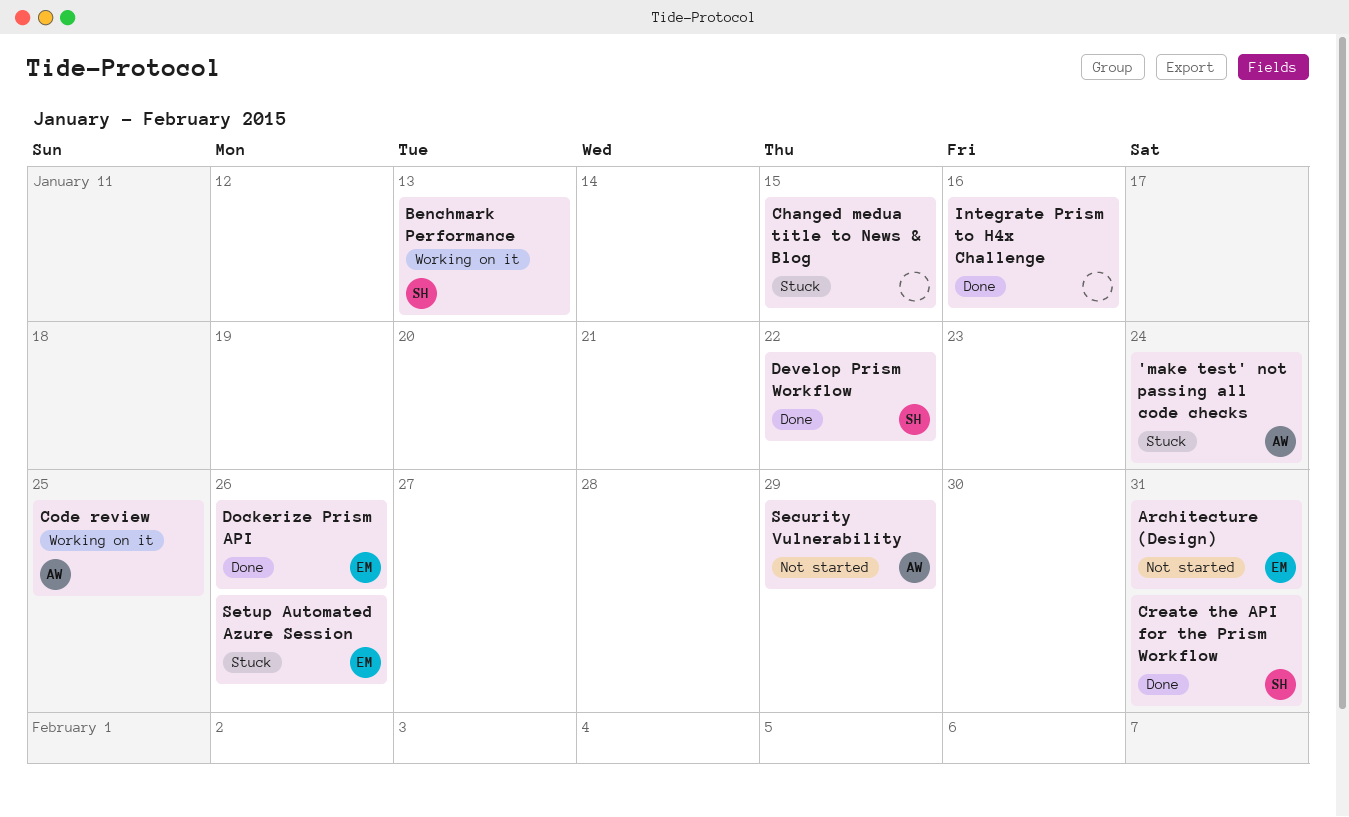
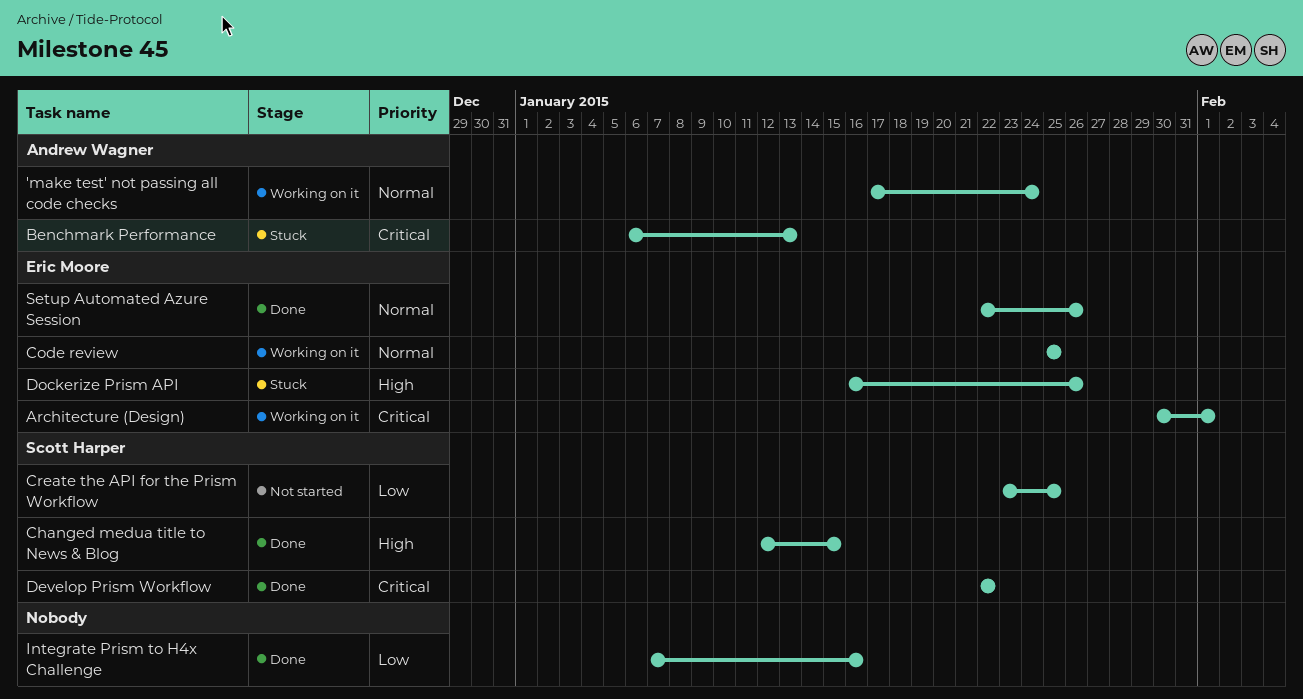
'make test' not passing all code checks, status: Stuck -> Working on it
Architecture (Design), status: Not started -> Working on it
Architecture (Design), due: Jan 31 -> Feb 1
Benchmark Performance, status: Working on it -> Stuck
Benchmark Performance, owner: Scott Harper -> Andrew Wagner
Changed medua title to News & Blog, status: Stuck -> Done
Changed medua title to News & Blog, owner: none -> Scott Harper
Code review, owner: Andrew Wagner -> Eric Moore
Create the API for the Prism Workflow, status: Done -> Not started
Create the API for the Prism Workflow, due: Jan 31 -> Jan 25
Dockerize Prism API, status: Done -> Stuck
Security Vulnerability: present -> none
Setup Automated Azure Session, status: Stuck -> Done

